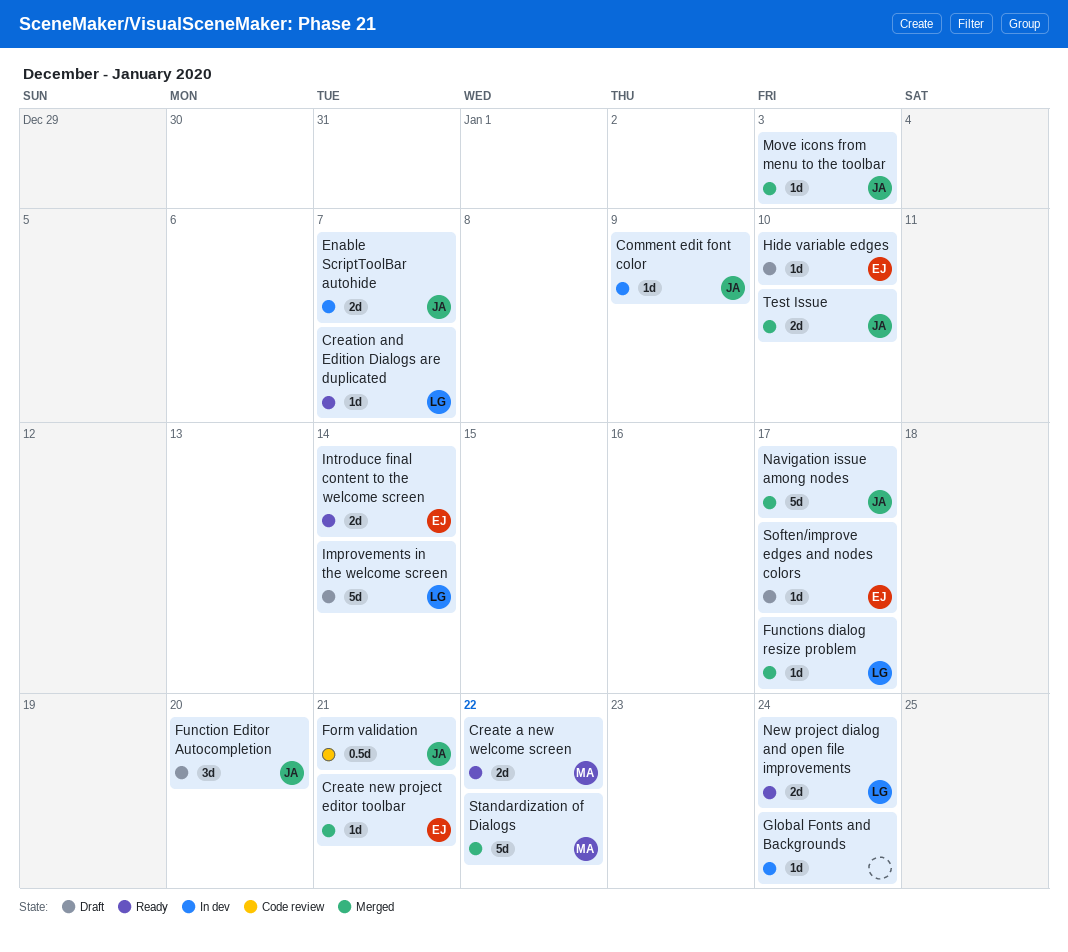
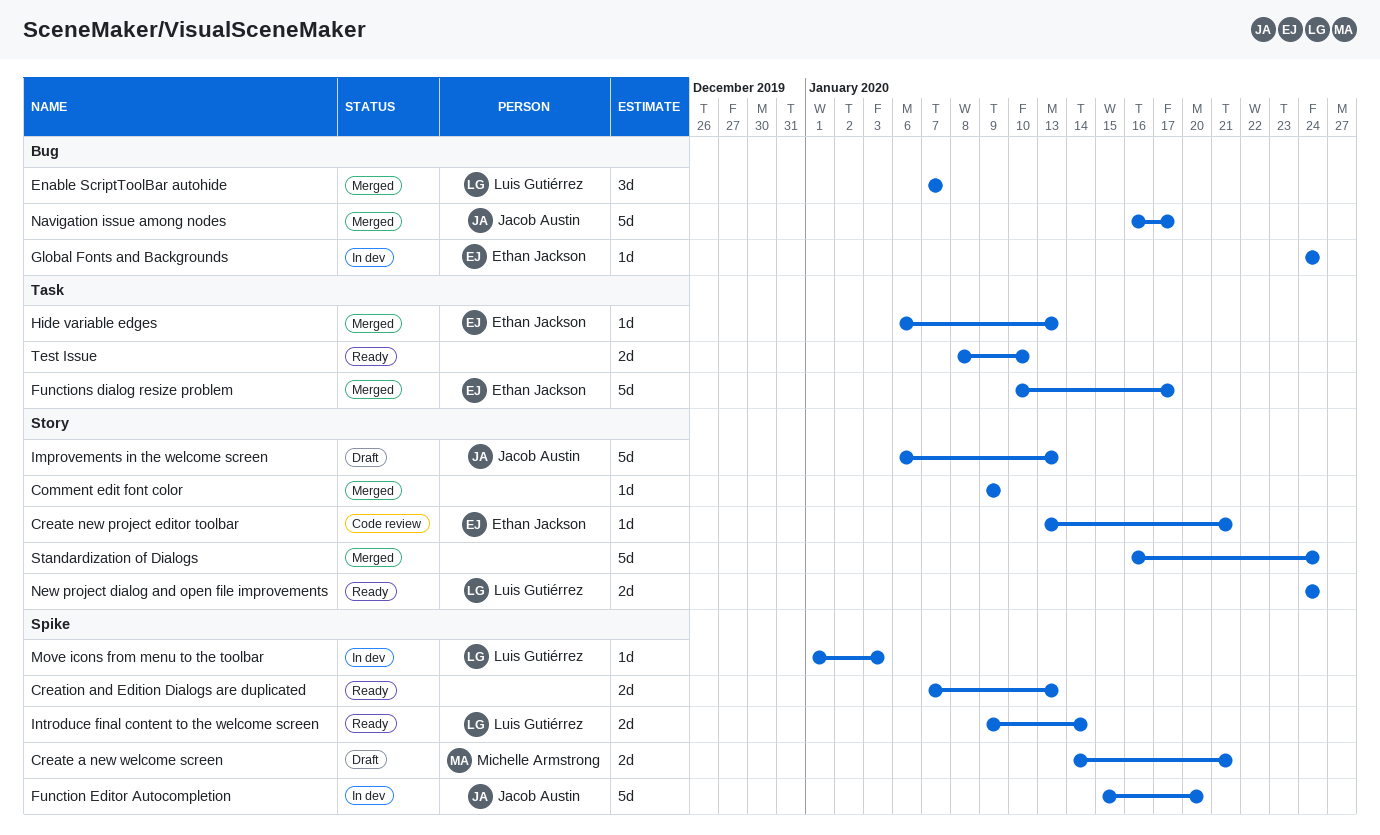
Comment edit font color, status: In dev -> Merged
Comment edit font color, owner: Jacob Austin -> none
Create a new welcome screen, status: Ready -> Draft
Create a new welcome screen, due: Jan 22 -> Jan 21
Create new project editor toolbar, status: Merged -> Code review
Creation and Edition Dialogs are duplicated, owner: Luis Gutiérrez -> none
Creation and Edition Dialogs are duplicated, estimate: 1d -> 2d
Creation and Edition Dialogs are duplicated, due: Jan 7 -> Jan 13
Enable ScriptToolBar autohide, status: In dev -> Merged
Enable ScriptToolBar autohide, owner: Jacob Austin -> Luis Gutiérrez
Enable ScriptToolBar autohide, estimate: 2d -> 3d
Form validation: present -> none
Function Editor Autocompletion, status: Draft -> In dev
Function Editor Autocompletion, estimate: 3d -> 5d
Functions dialog resize problem, owner: Luis Gutiérrez -> Ethan Jackson
Functions dialog resize problem, estimate: 1d -> 5d
Global Fonts and Backgrounds, owner: none -> Ethan Jackson
Hide variable edges, status: Draft -> Merged
Hide variable edges, due: Jan 10 -> Jan 13
Improvements in the welcome screen, owner: Luis Gutiérrez -> Jacob Austin
Improvements in the welcome screen, due: Jan 14 -> Jan 13
Introduce final content to the welcome screen, owner: Ethan Jackson -> Luis Gutiérrez
Move icons from menu to the toolbar, status: Merged -> In dev
Move icons from menu to the toolbar, owner: Jacob Austin -> Luis Gutiérrez
Soften/improve edges and nodes colors: present -> none
Standardization of Dialogs, owner: Michelle Armstrong -> none
Standardization of Dialogs, due: Jan 22 -> Jan 24
Test Issue, status: Merged -> Ready
Test Issue, owner: Jacob Austin -> none

